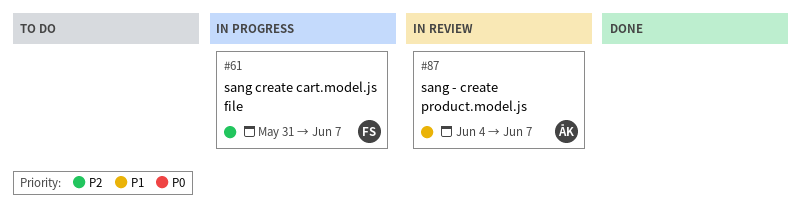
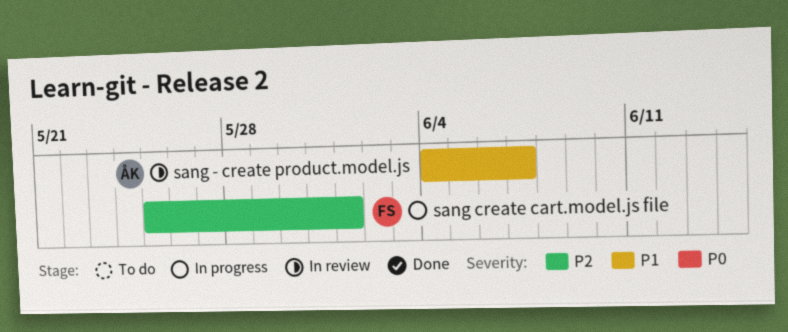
sang create cart.model.js file, start: May 31 -> May 25
sang create cart.model.js file, due: Jun 7 -> Jun 1

